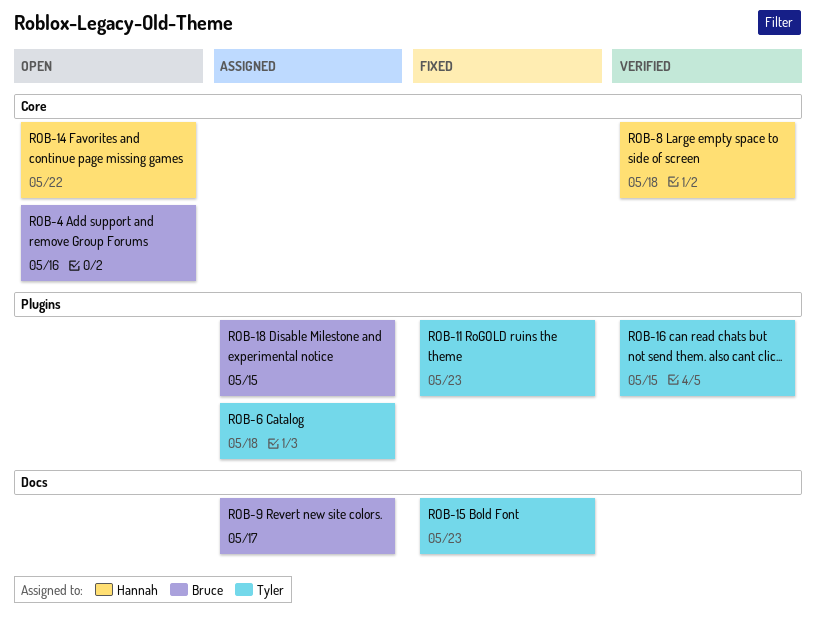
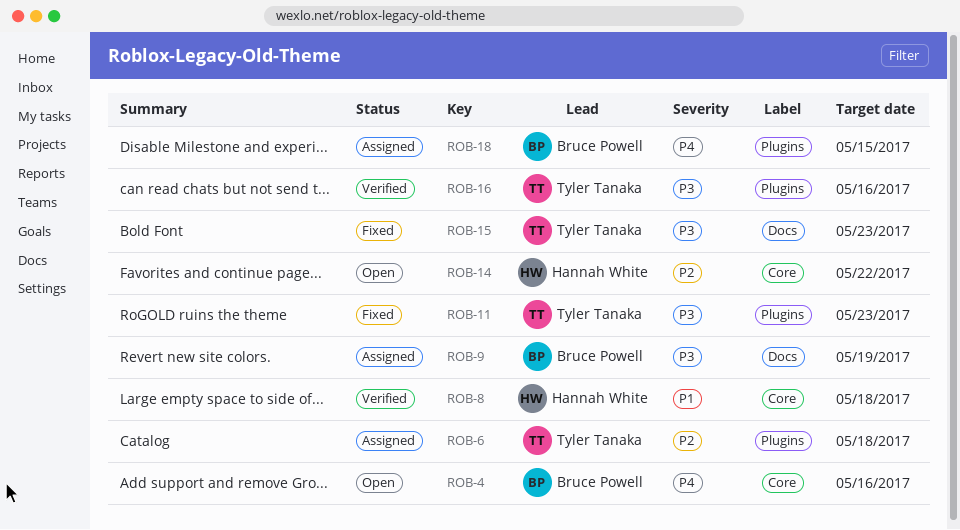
ROB-9, due: May 17 -> May 19
ROB-16, due: May 15 -> May 16

